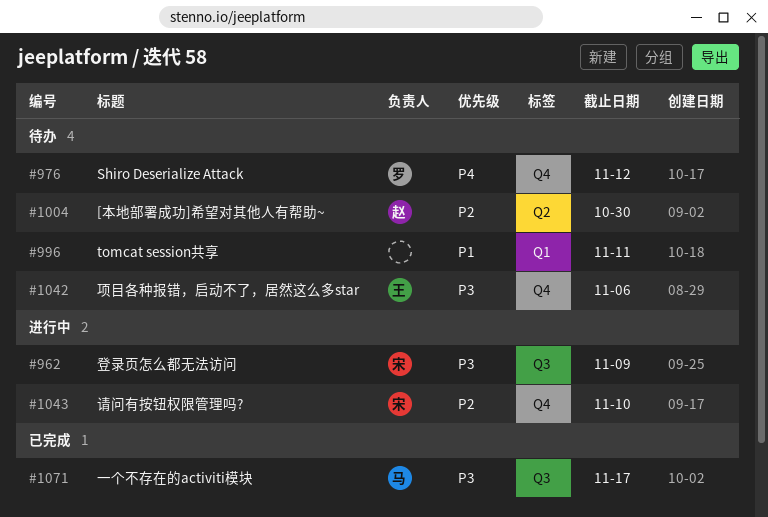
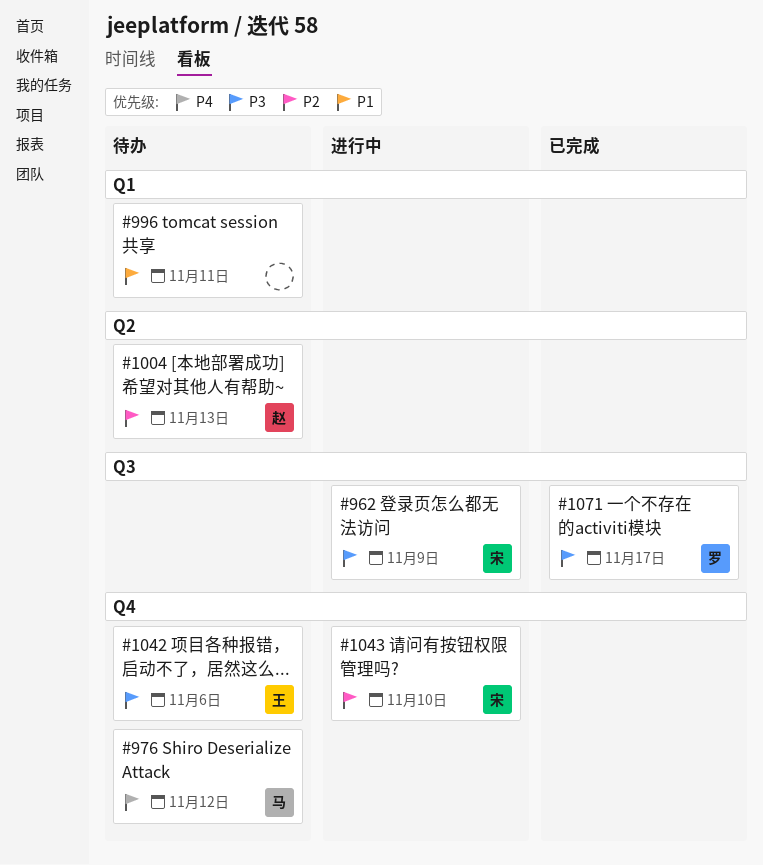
#976, owner: 罗 -> 马
#1004, due: Oct 30 -> Nov 13
#1071, owner: 马 -> 罗

